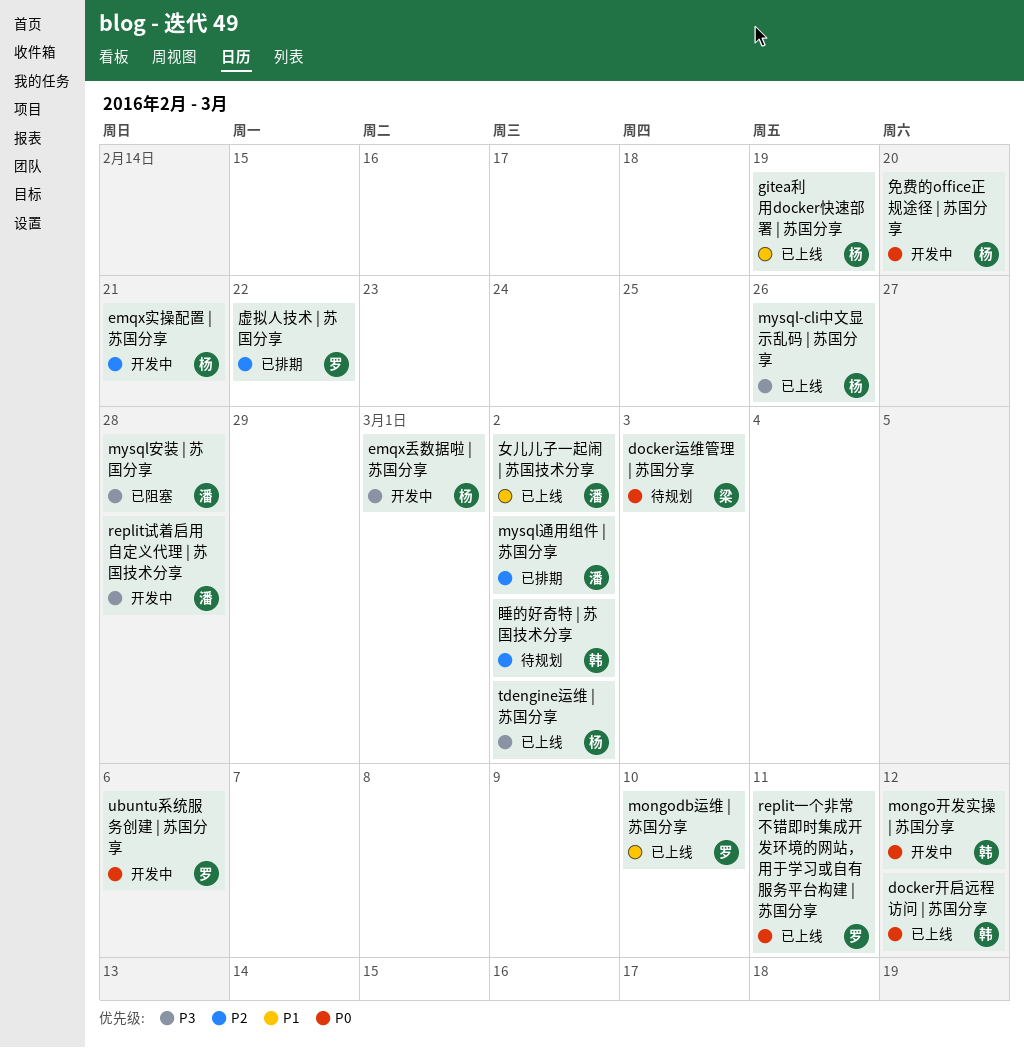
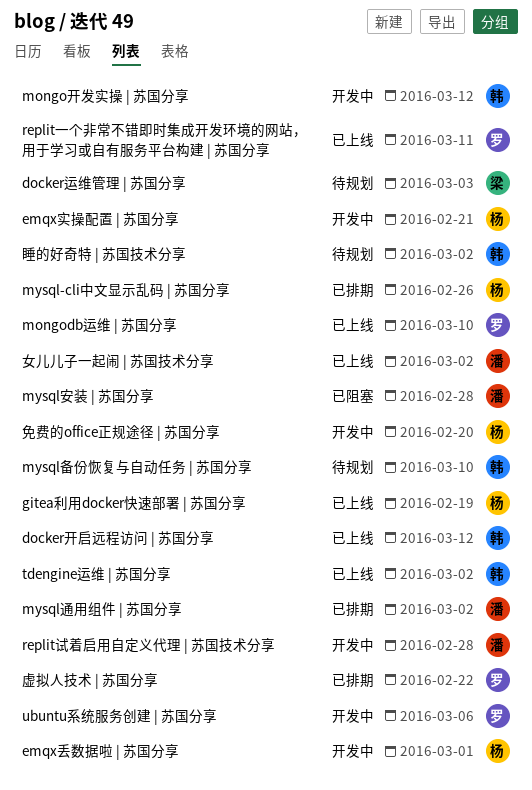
mysql-cli中文显示乱码 | 苏国分享, status: 已上线 -> 已排期
mysql备份恢复与自动任务 | 苏国分享: none -> present
tdengine运维 | 苏国分享, owner: 杨 -> 韩

